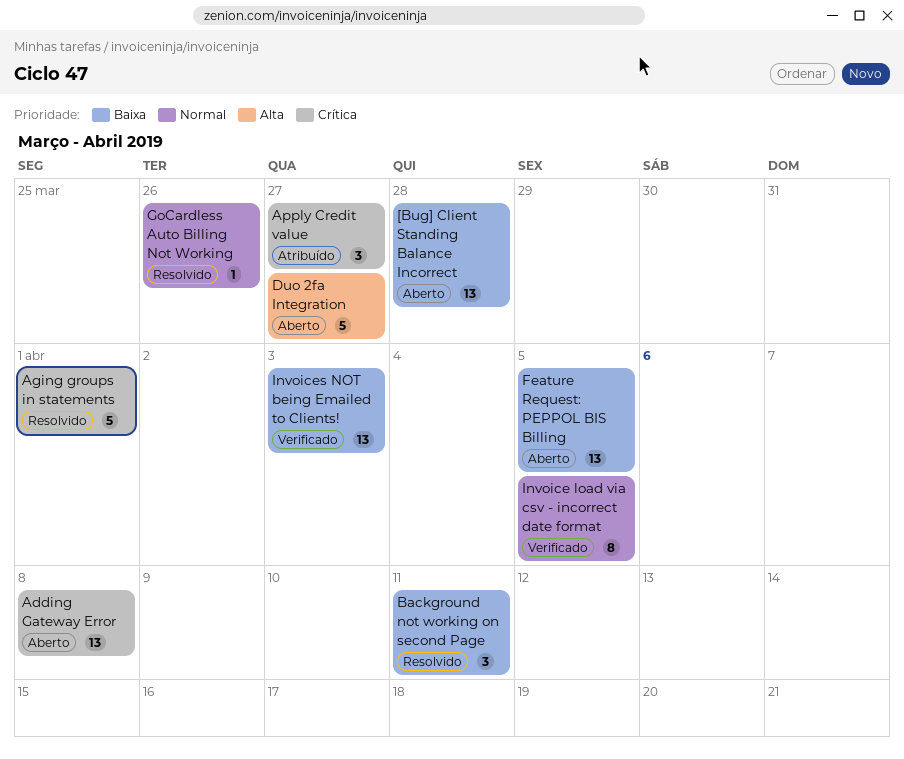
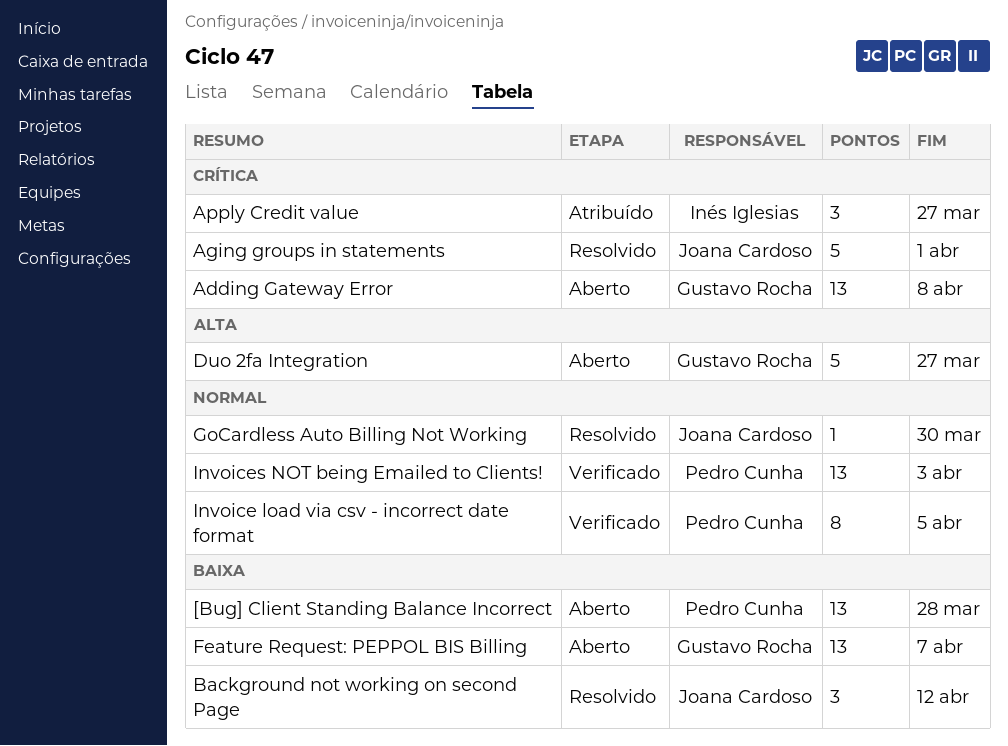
Background not working on second Page, due: Apr 11 -> Apr 12
Feature Request: PEPPOL BIS Billing, due: Apr 5 -> Apr 7
GoCardless Auto Billing Not Working, due: Mar 26 -> Mar 30
Invoices NOT being Emailed to Clients!, priority: Baixa -> Normal

